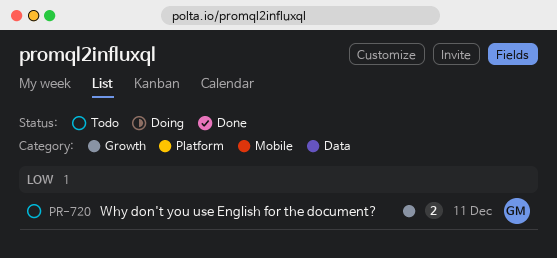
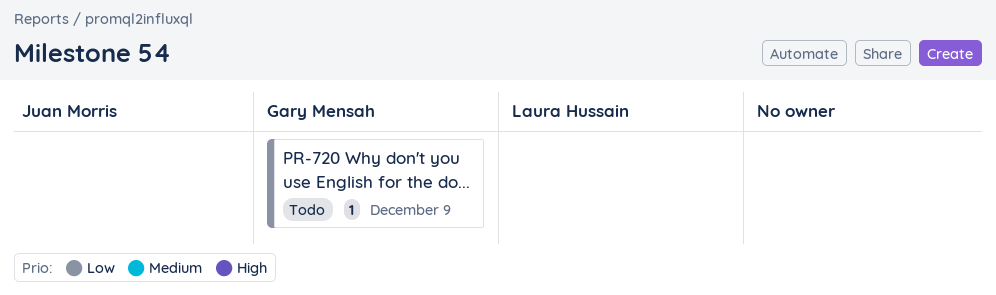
PR-720, estimate: 2 -> 1
PR-720, due: Dec 11 -> Dec 9

